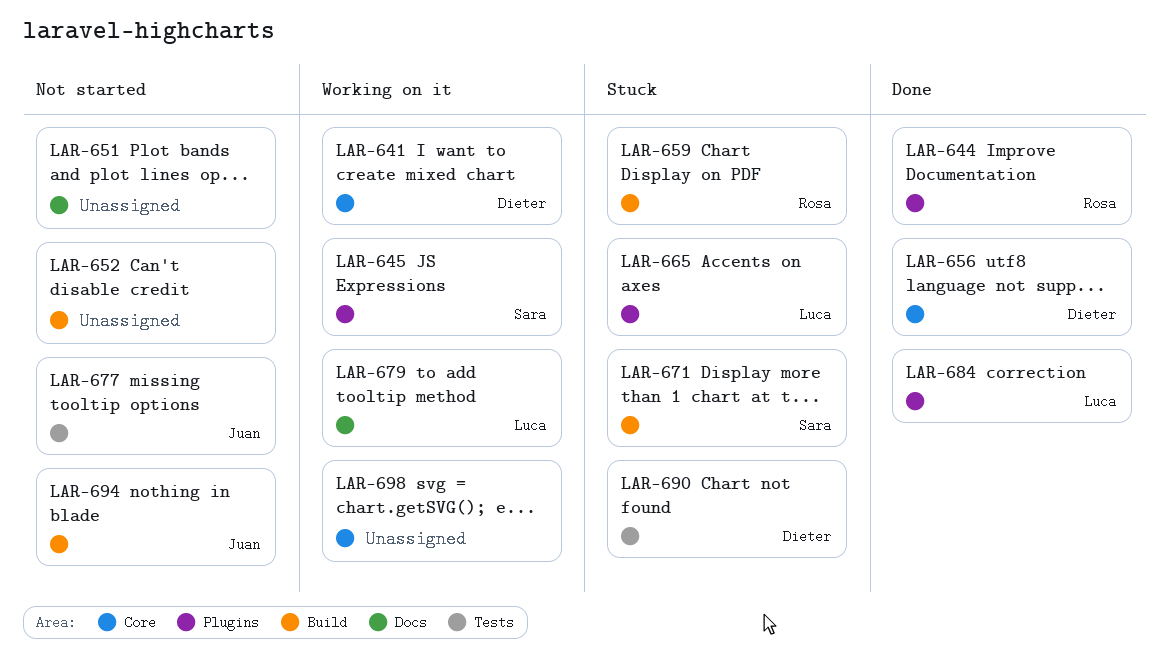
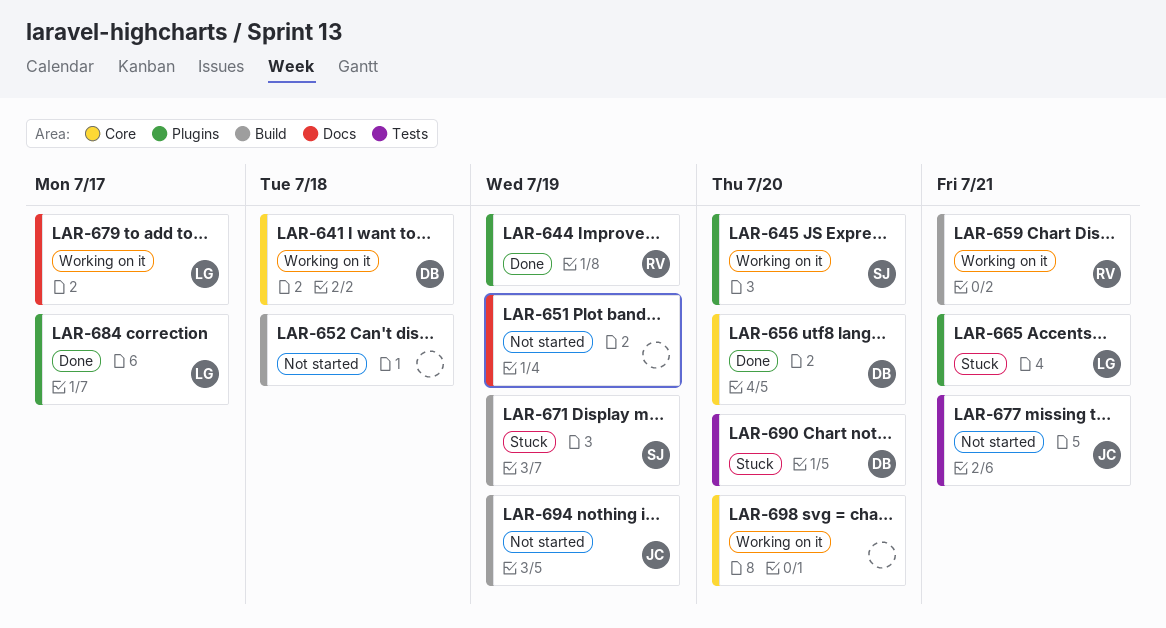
LAR-659, status: Stuck -> Working on it

